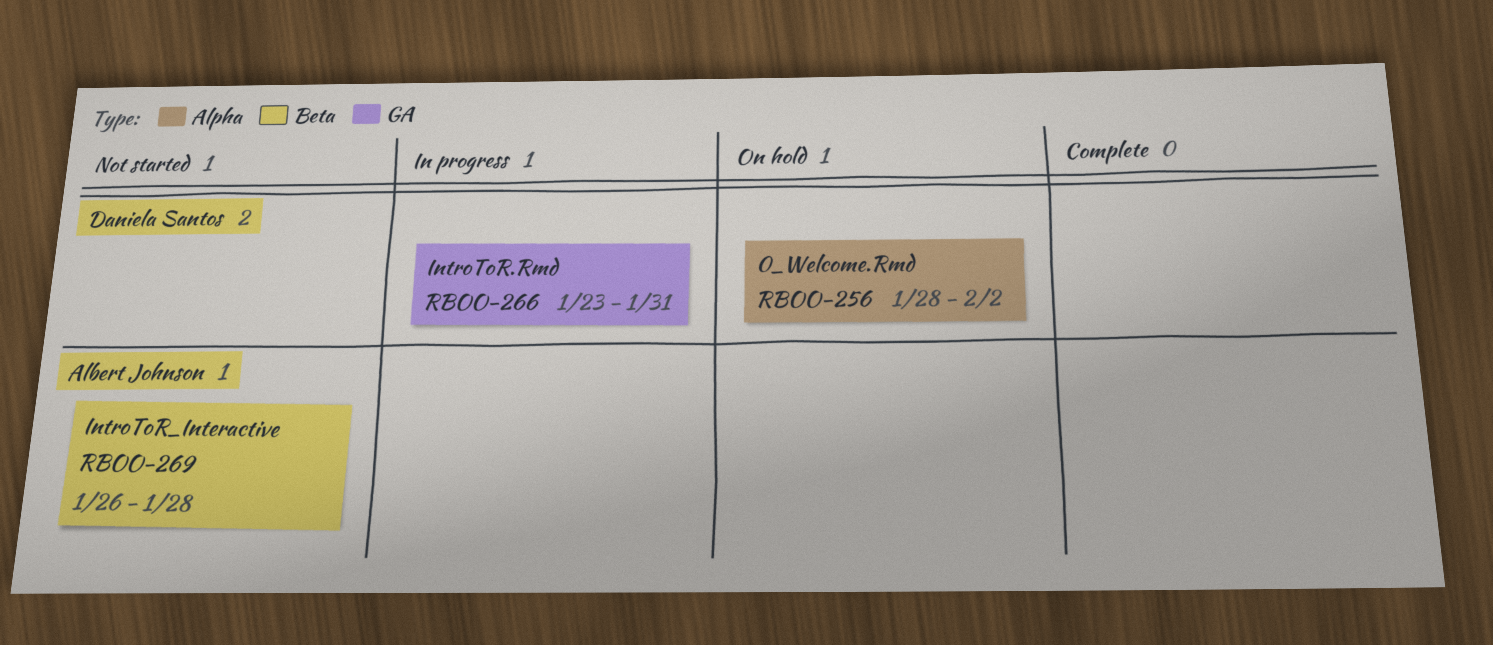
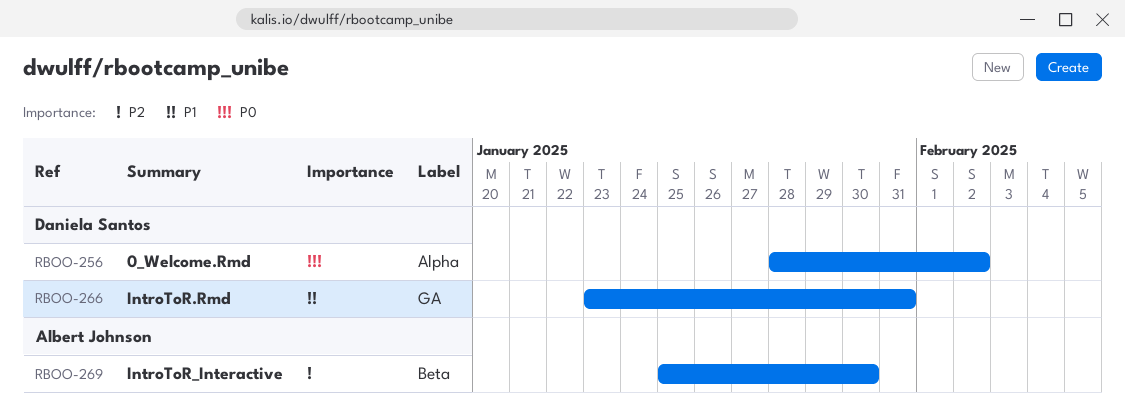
RBOO-269, start: Jan 26 -> Jan 25
RBOO-269, due: Jan 28 -> Jan 30

